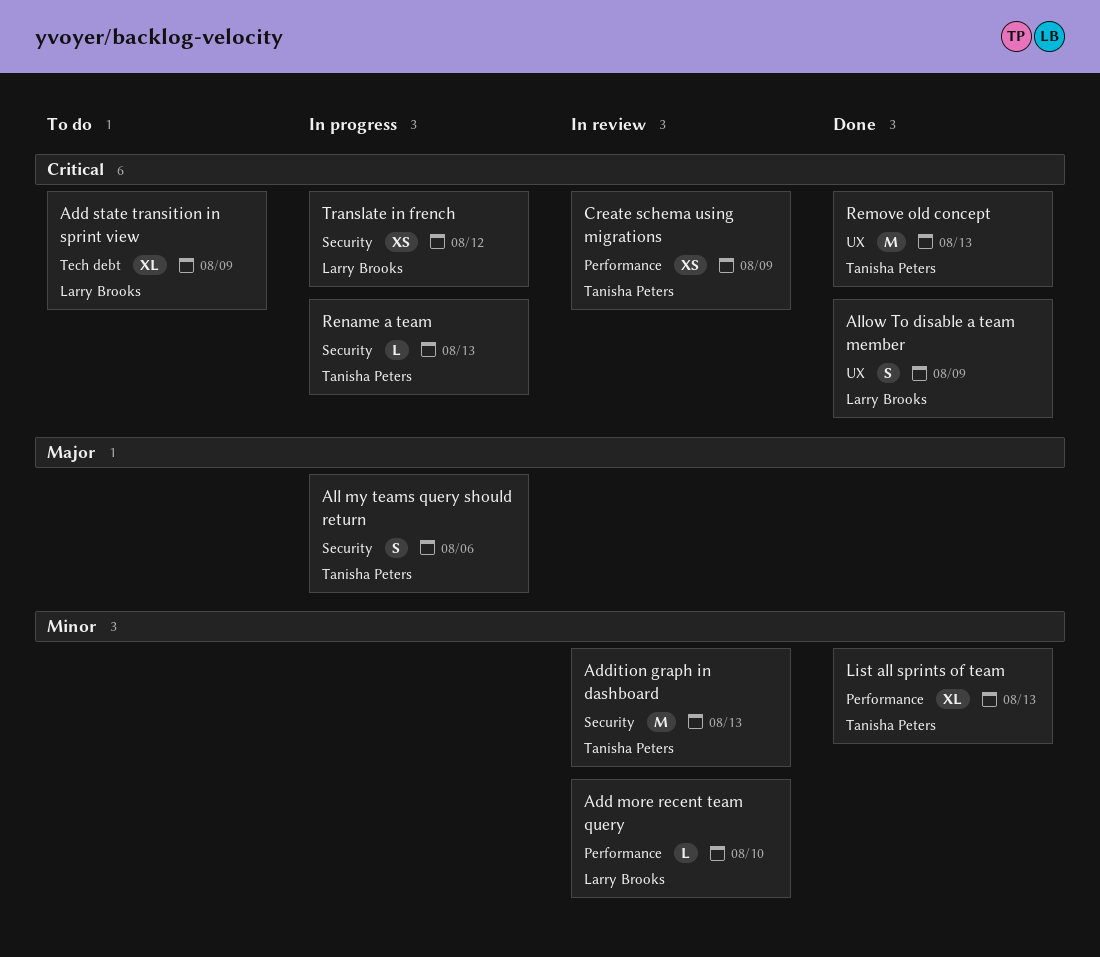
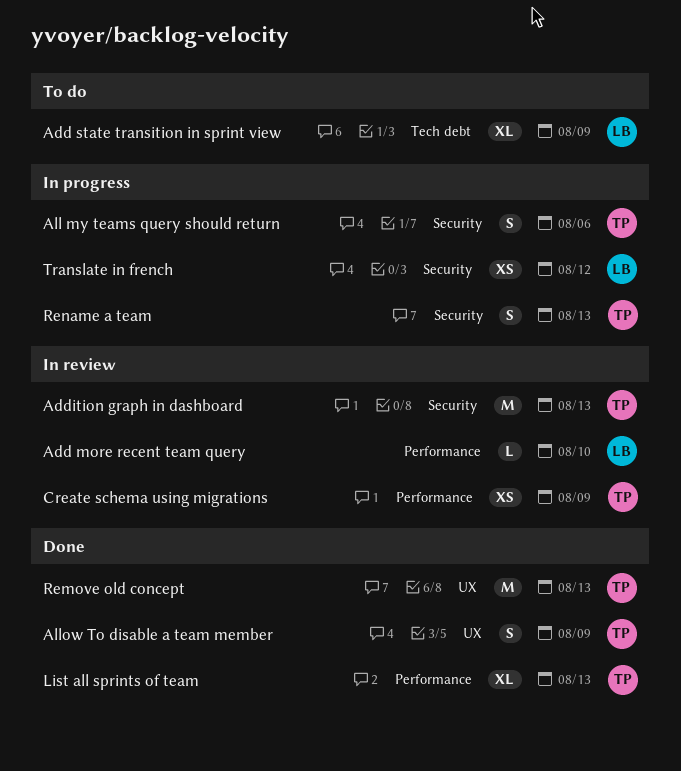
Allow To disable a team member, owner: Larry Brooks -> Tanisha Peters
Rename a team, estimate: L -> S

